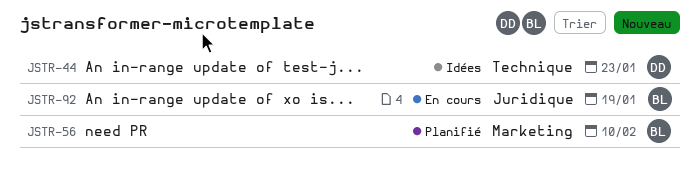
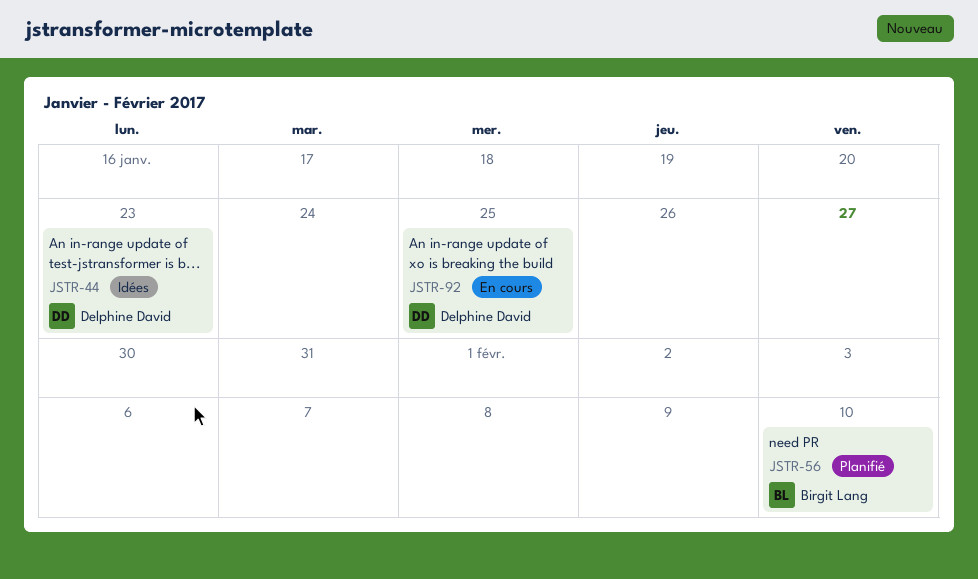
JSTR-92, owner: Birgit Lang -> Delphine David
JSTR-92, due: Jan 19 -> Jan 25

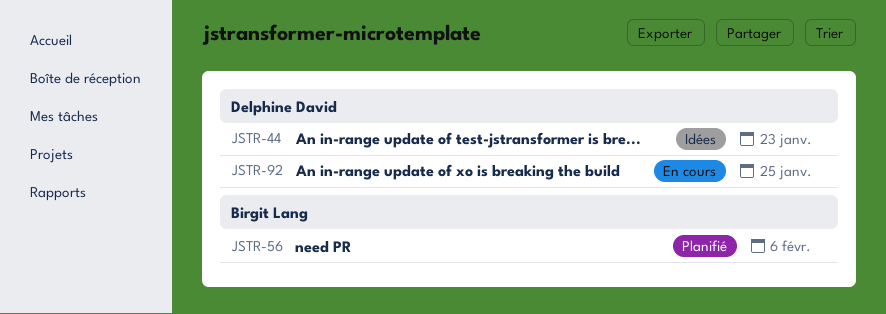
JSTR-56, due: Feb 10 -> Feb 6

